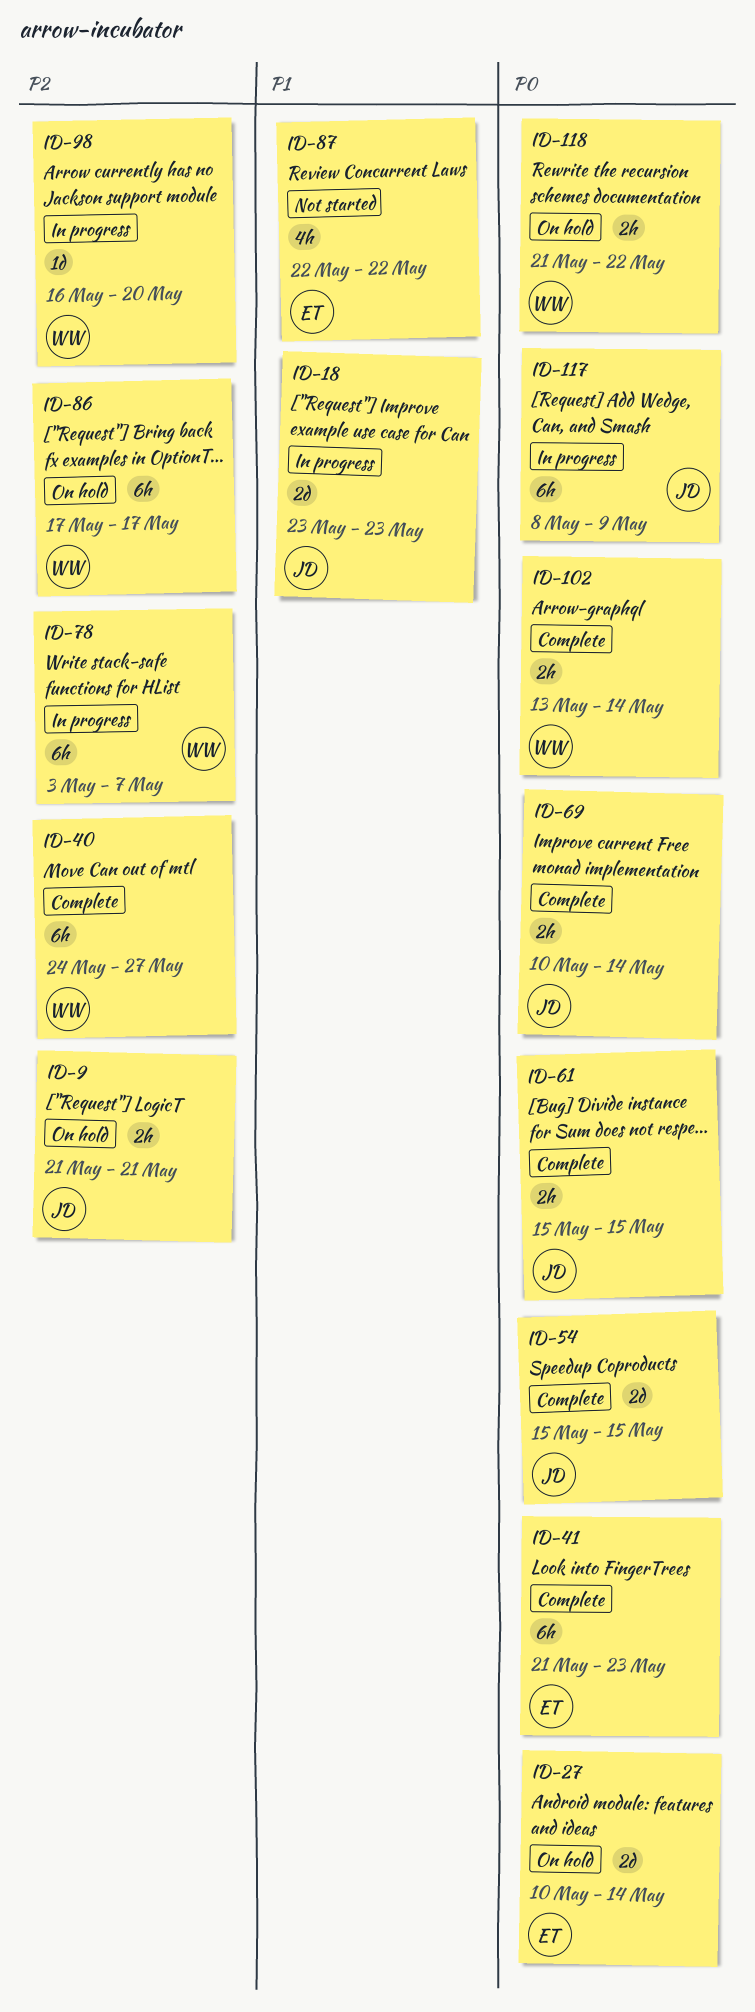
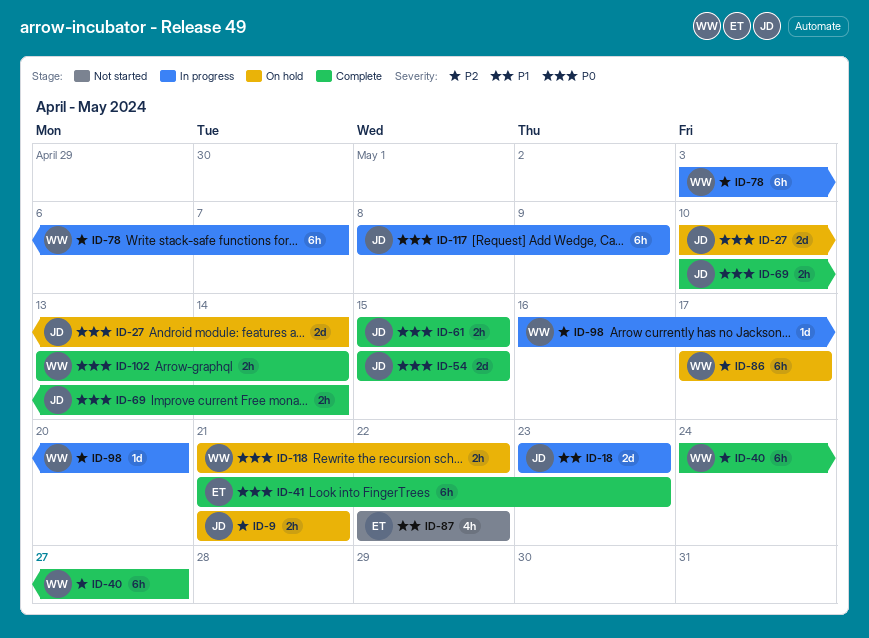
ID-27, owner: ET -> JD

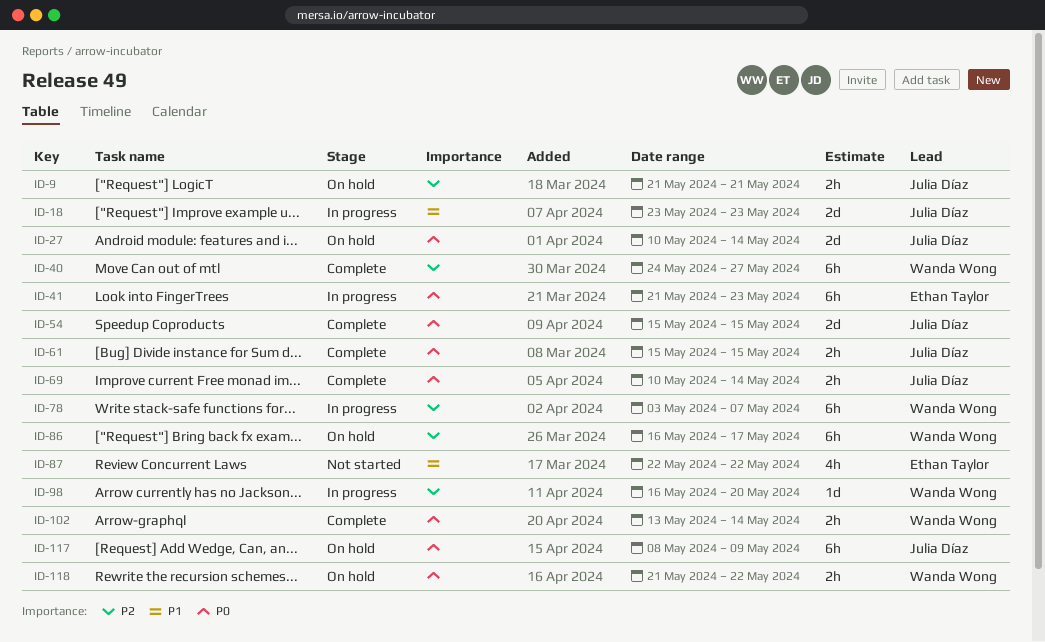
ID-41, status: Complete -> In progress
ID-86, start: May 17 -> May 16
ID-117, status: In progress -> On hold

